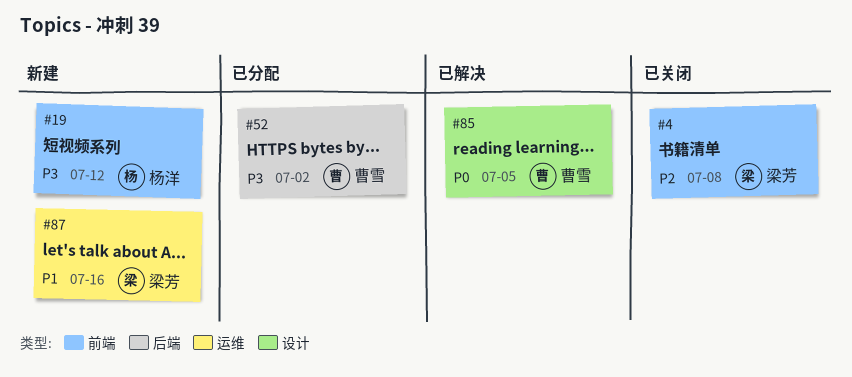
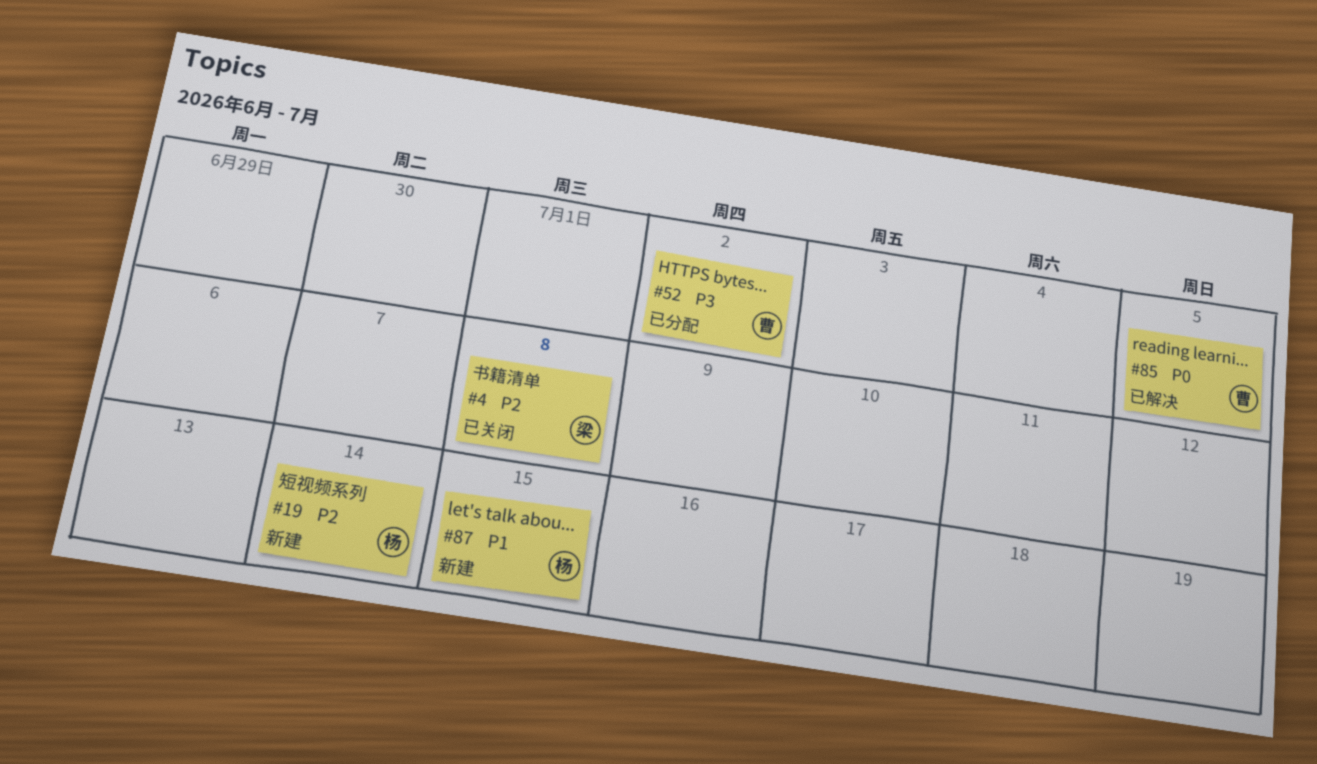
#19, priority: P3 -> P2
#19, due: Jul 12 -> Jul 14
#87, owner: 梁芳 -> 杨洋
#87, due: Jul 16 -> Jul 15

